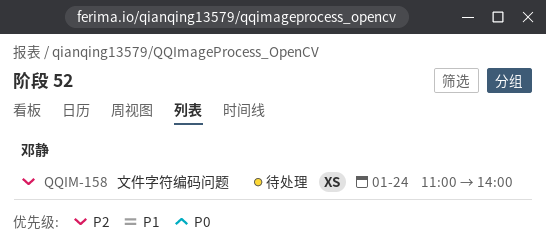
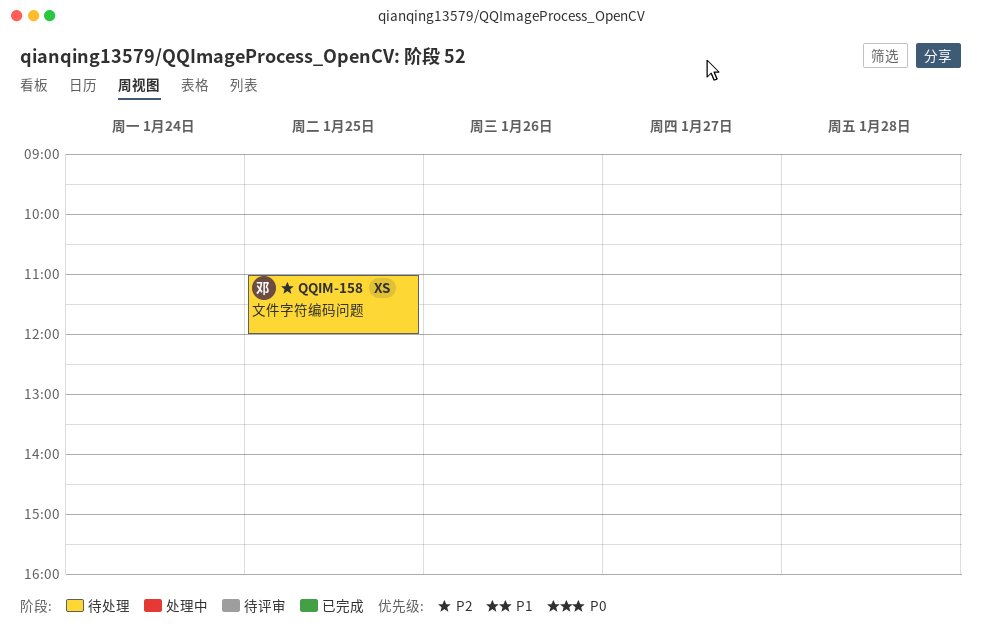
QQIM-158, day: Jan 24 -> Jan 25
QQIM-158, ends: 14:00 -> 12:00

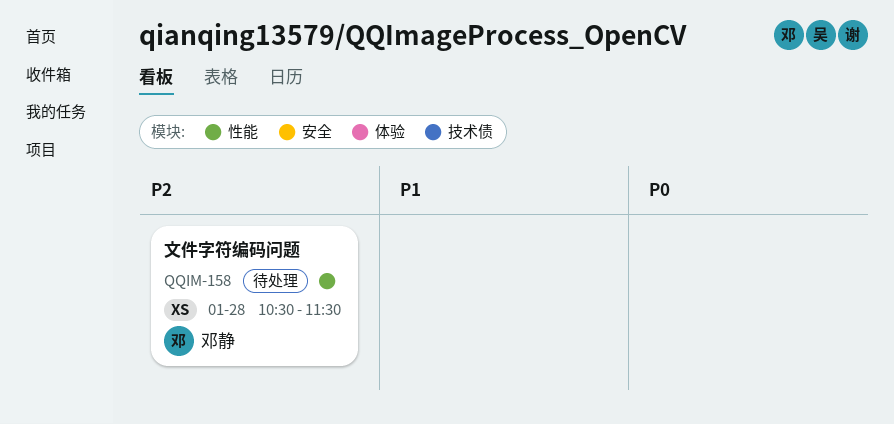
QQIM-158, day: Jan 25 -> Jan 28
QQIM-158, begins: 11:00 -> 10:30
QQIM-158, ends: 12:00 -> 11:30

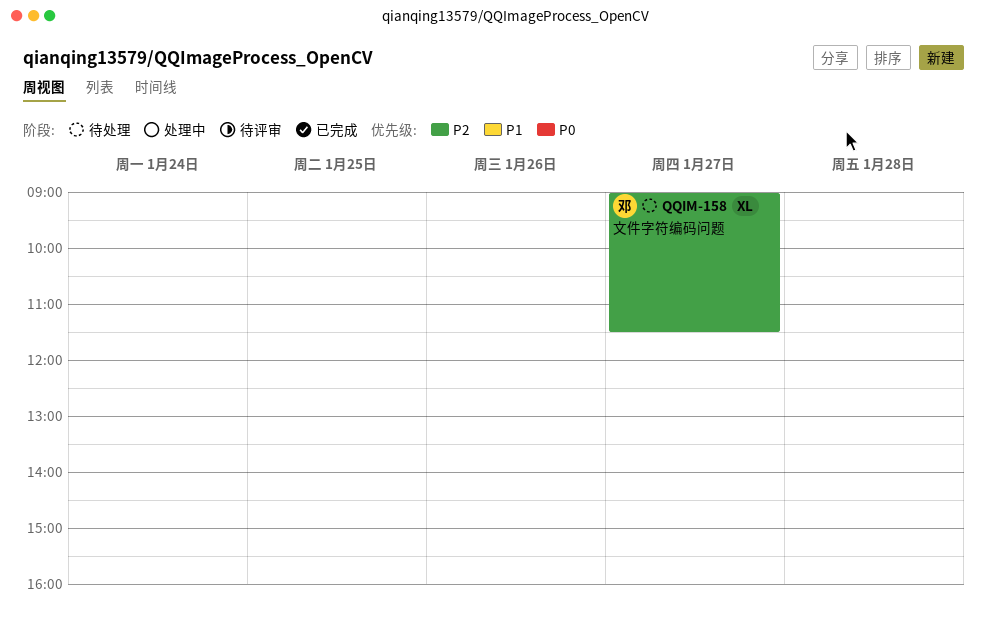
QQIM-158, estimate: XS -> XL
QQIM-158, day: Jan 28 -> Jan 27
QQIM-158, begins: 10:30 -> 09:00

